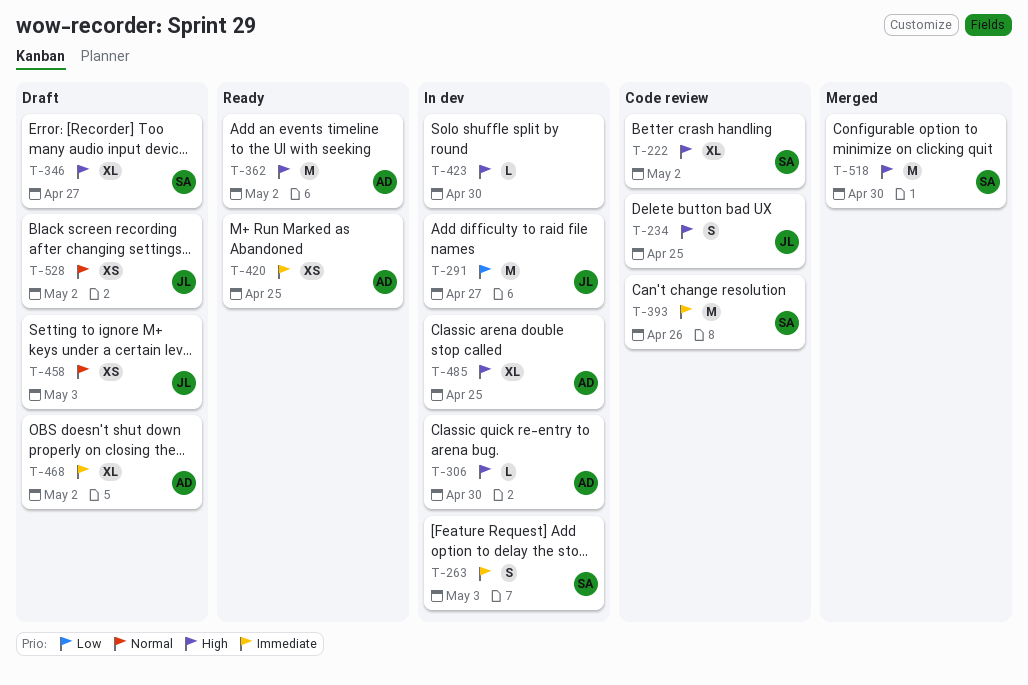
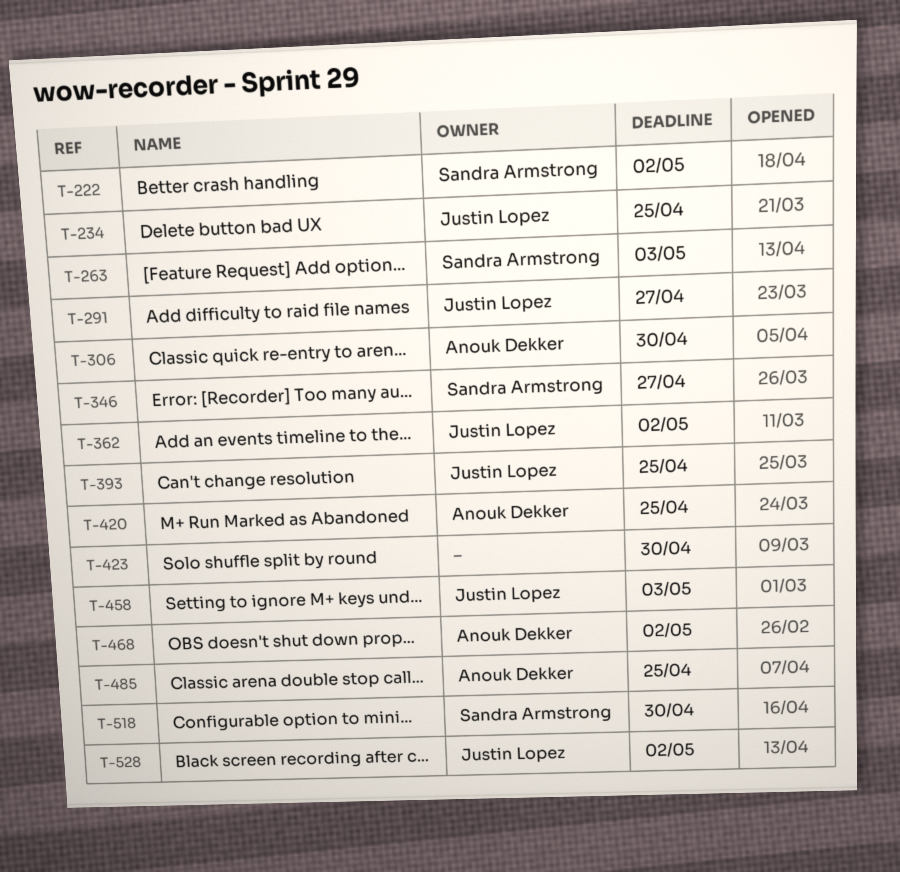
T-362, owner: Anouk Dekker -> Justin Lopez
T-393, owner: Sandra Armstrong -> Justin Lopez
T-393, due: Apr 26 -> Apr 25

